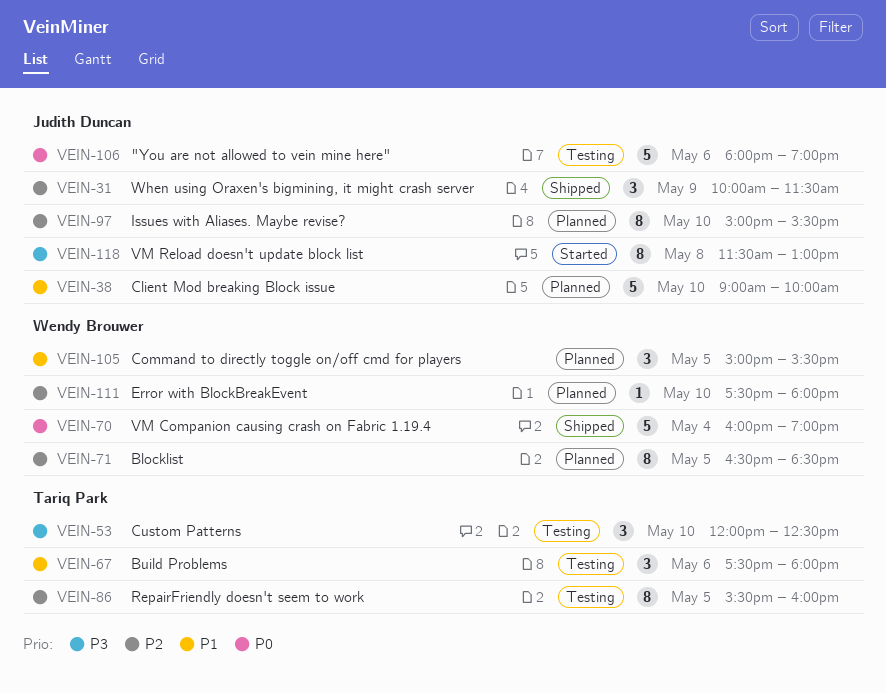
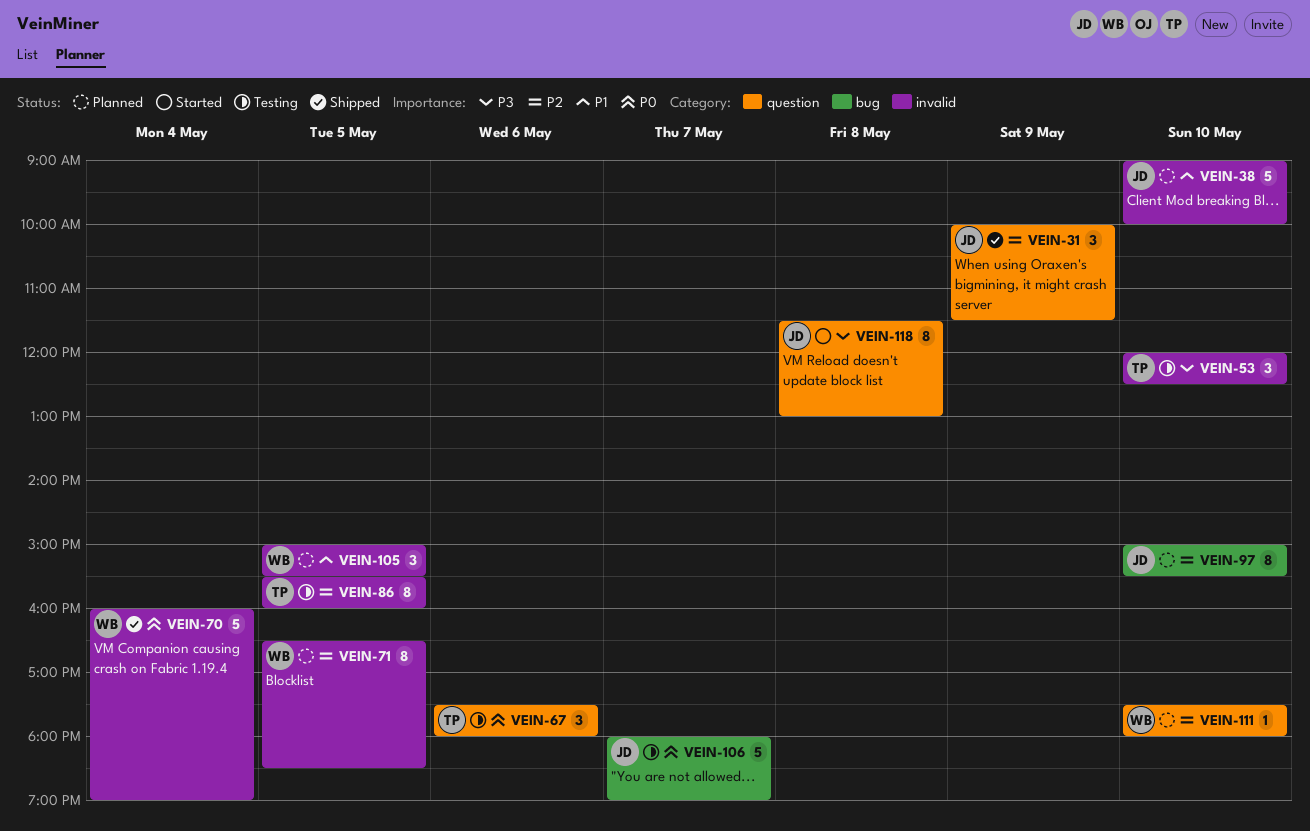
VEIN-67, priority: P1 -> P0
VEIN-106, day: May 6 -> May 7

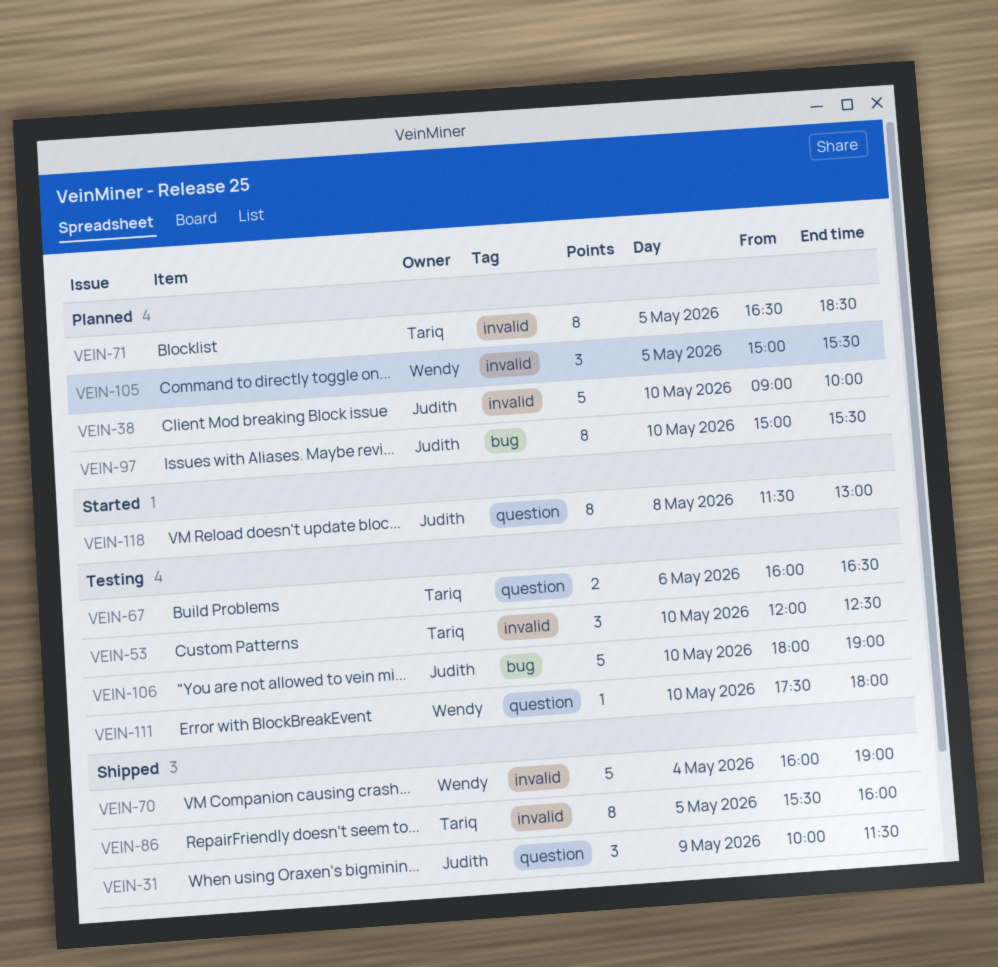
VEIN-67, estimate: 3 -> 2
VEIN-67, begins: 17:30 -> 16:00
VEIN-67, ends: 18:00 -> 16:30
VEIN-71, owner: Wendy -> Tariq
VEIN-86, status: Testing -> Shipped
VEIN-106, day: May 7 -> May 10
VEIN-111, status: Planned -> Testing

